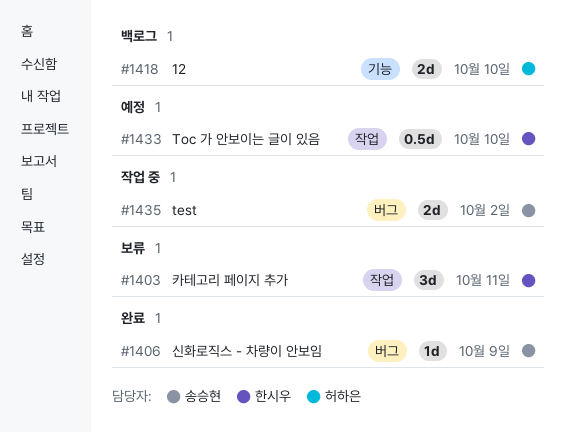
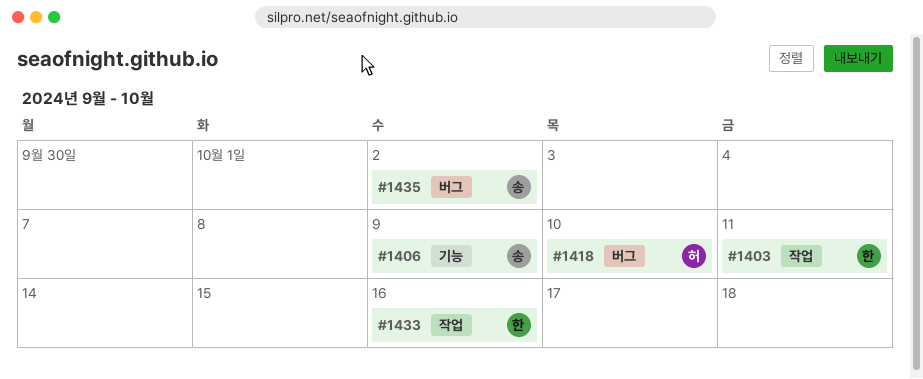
#1406, label: 버그 -> 기능
#1418, label: 기능 -> 버그
#1433, due: Oct 10 -> Oct 16

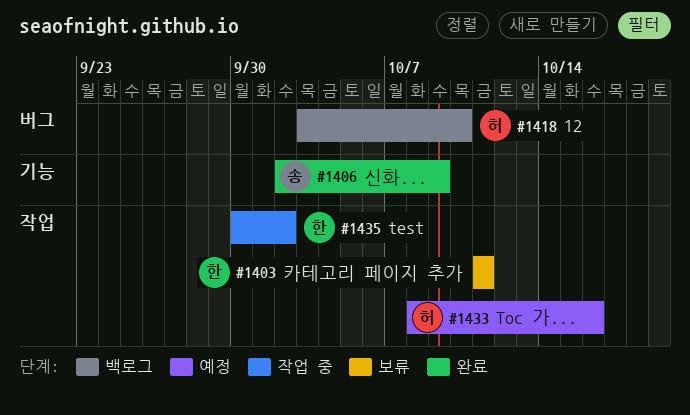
#1433, owner: 한 -> 허
#1435, owner: 송 -> 한
#1435, label: 버그 -> 작업

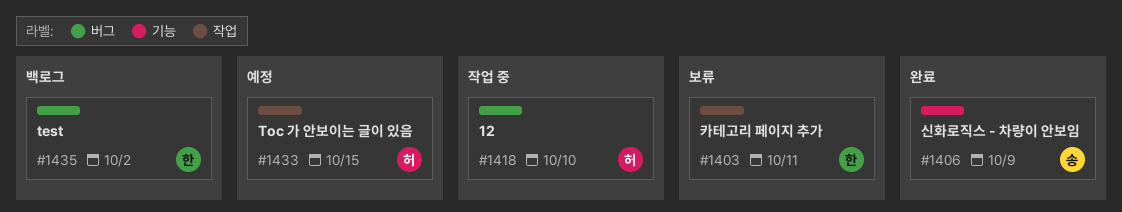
#1418, status: 백로그 -> 작업 중
#1433, due: Oct 16 -> Oct 15
#1435, status: 작업 중 -> 백로그
#1435, label: 작업 -> 버그

